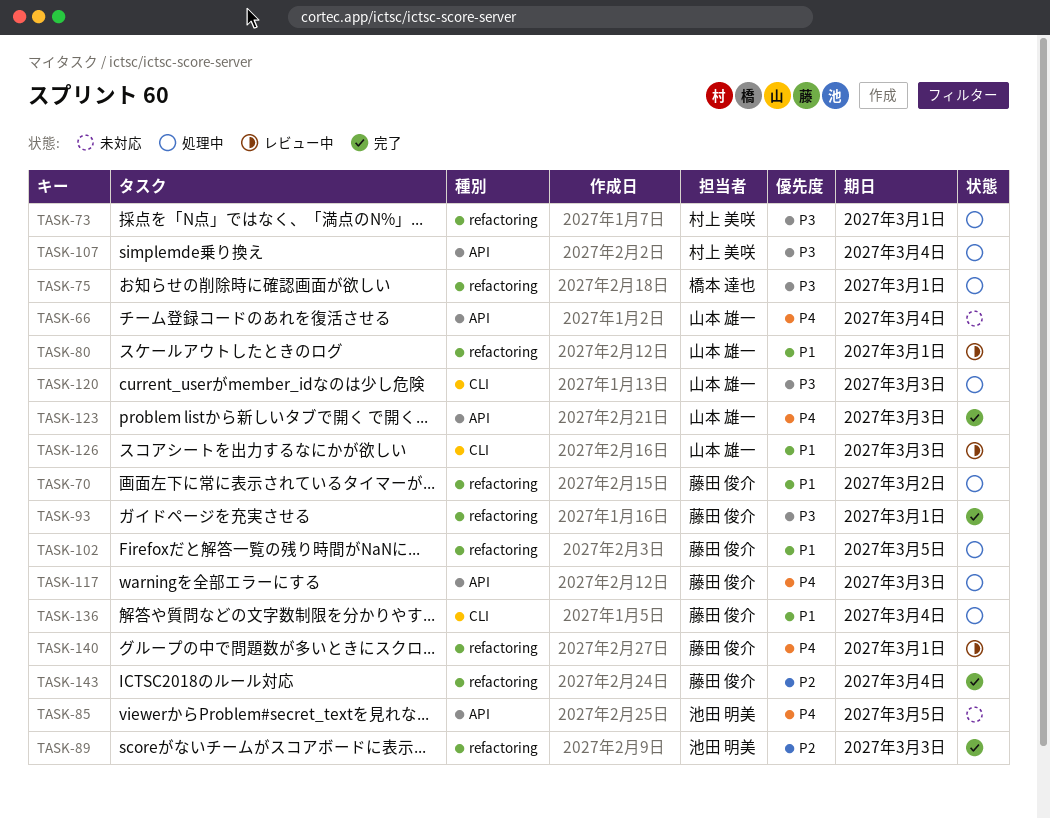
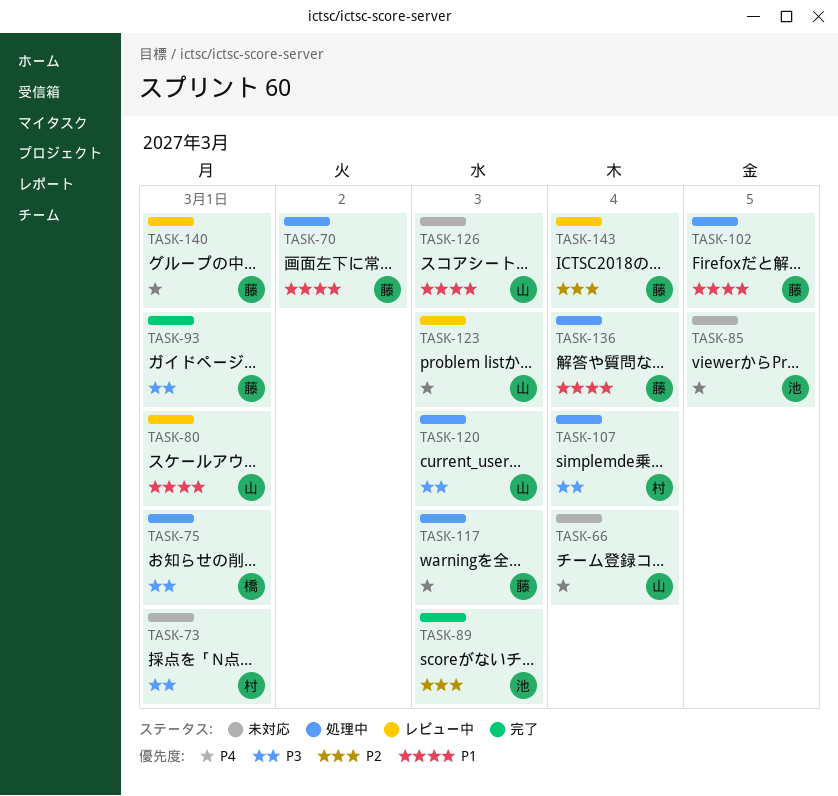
TASK-73, status: 処理中 -> 未対応
TASK-123, status: 完了 -> レビュー中
TASK-126, status: レビュー中 -> 未対応
TASK-143, status: 完了 -> レビュー中

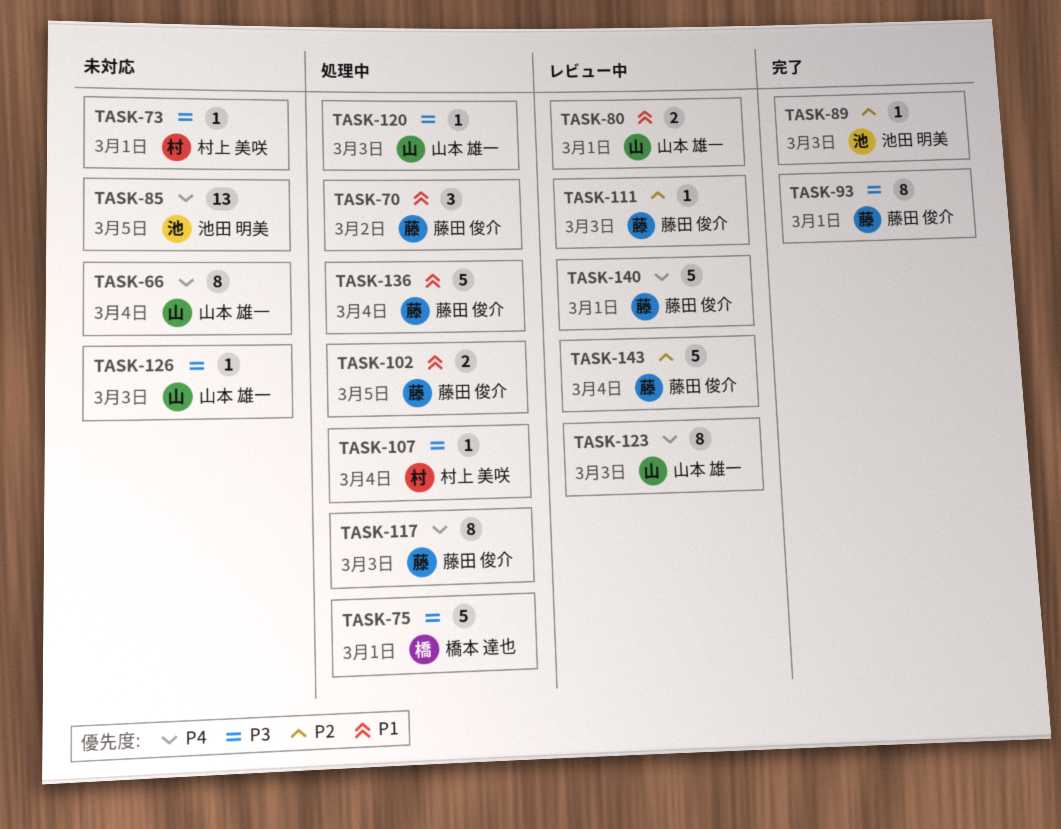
TASK-111: none -> present
TASK-126, priority: P1 -> P3

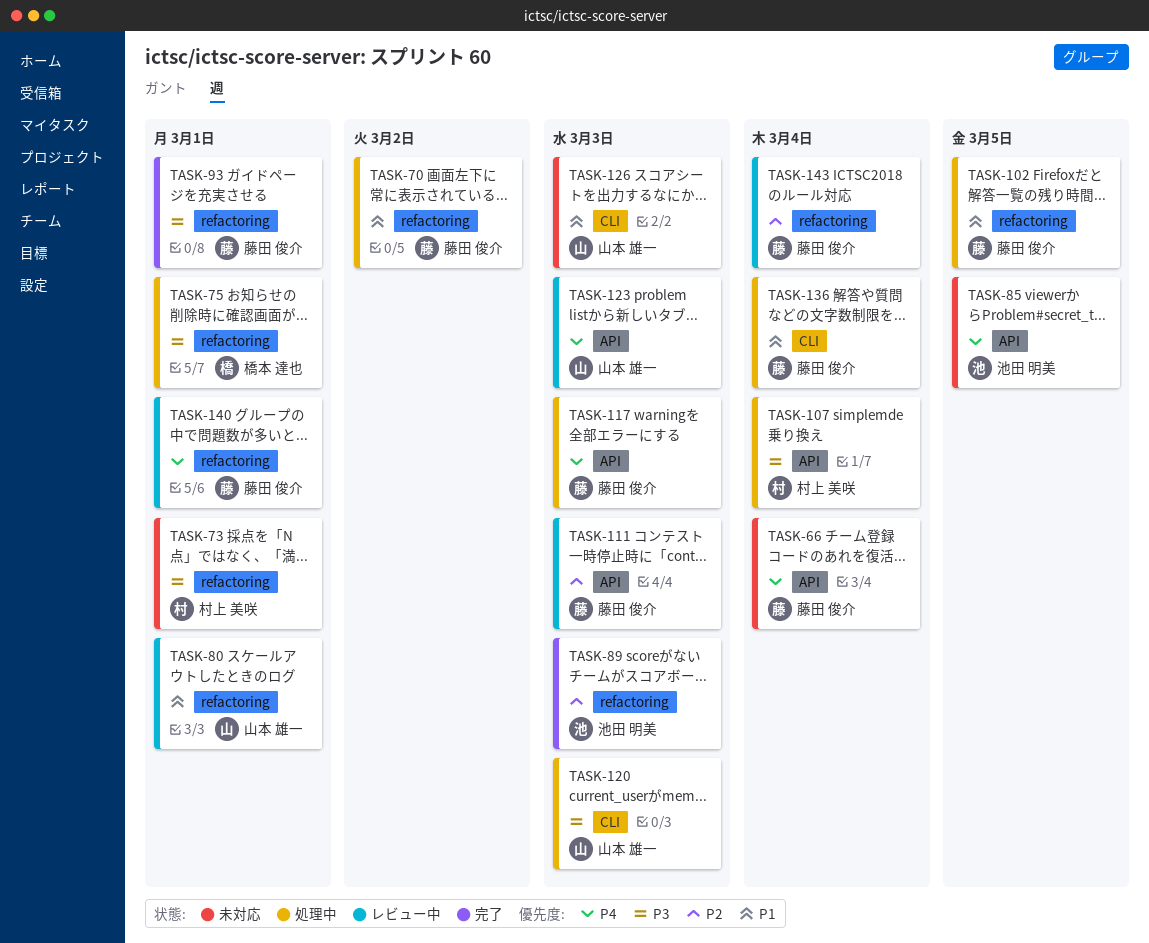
TASK-66, owner: 山本 雄一 -> 藤田 俊介
TASK-126, priority: P3 -> P1

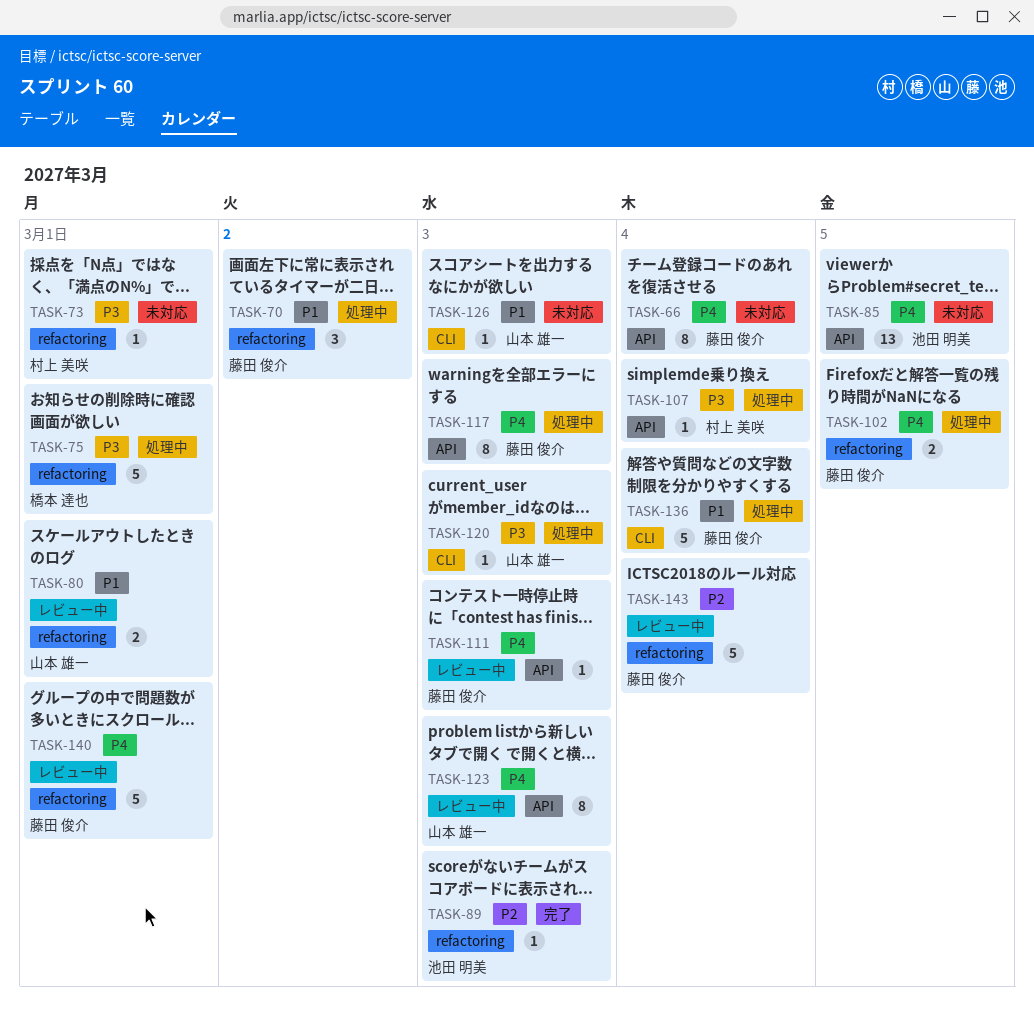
TASK-93: present -> none
TASK-102, priority: P1 -> P4
TASK-111, priority: P2 -> P4

